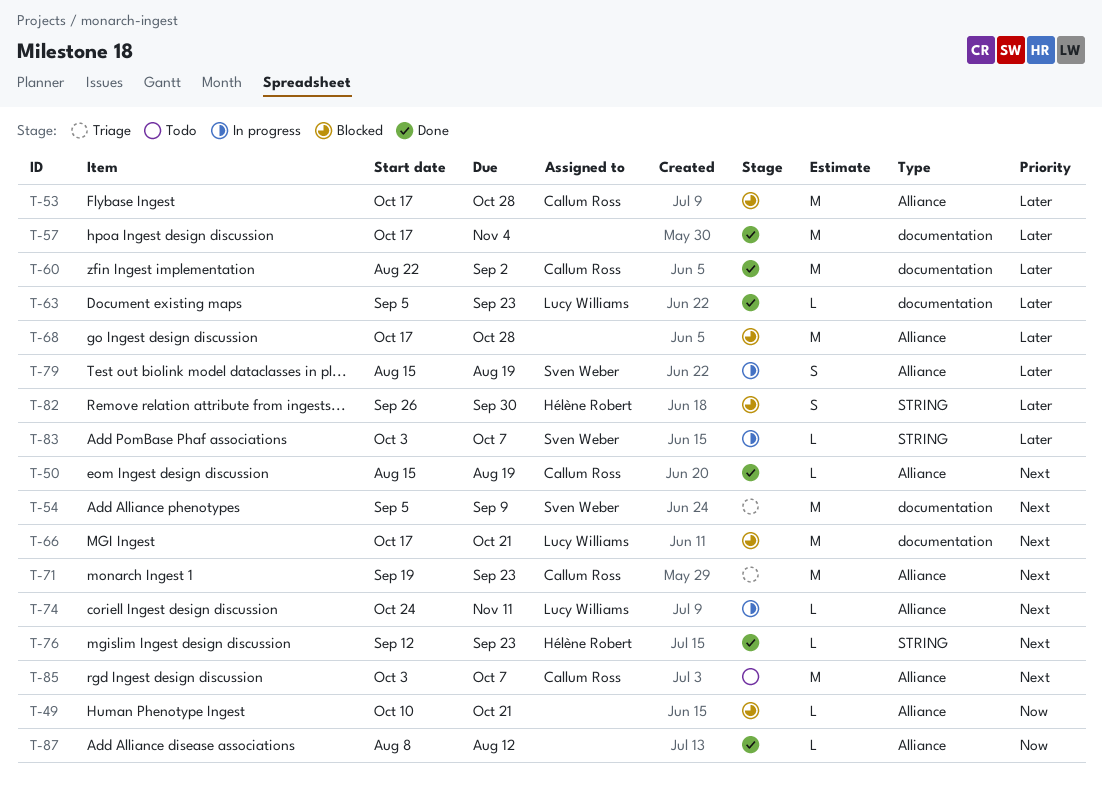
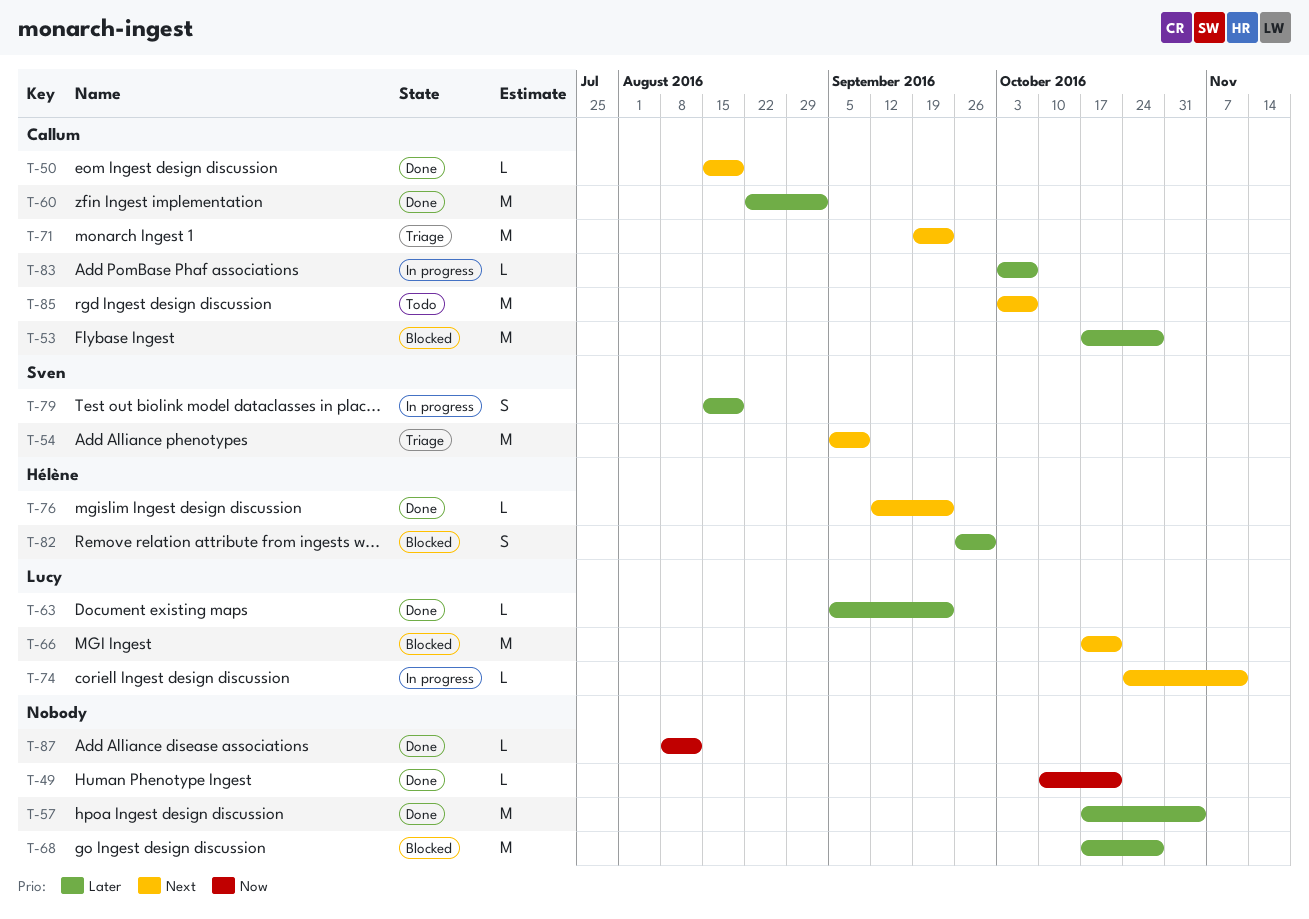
T-49, status: Blocked -> Done
T-83, owner: Sven Weber -> Callum Ross

